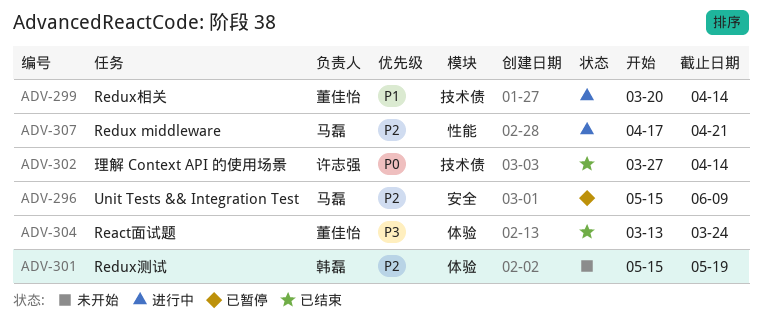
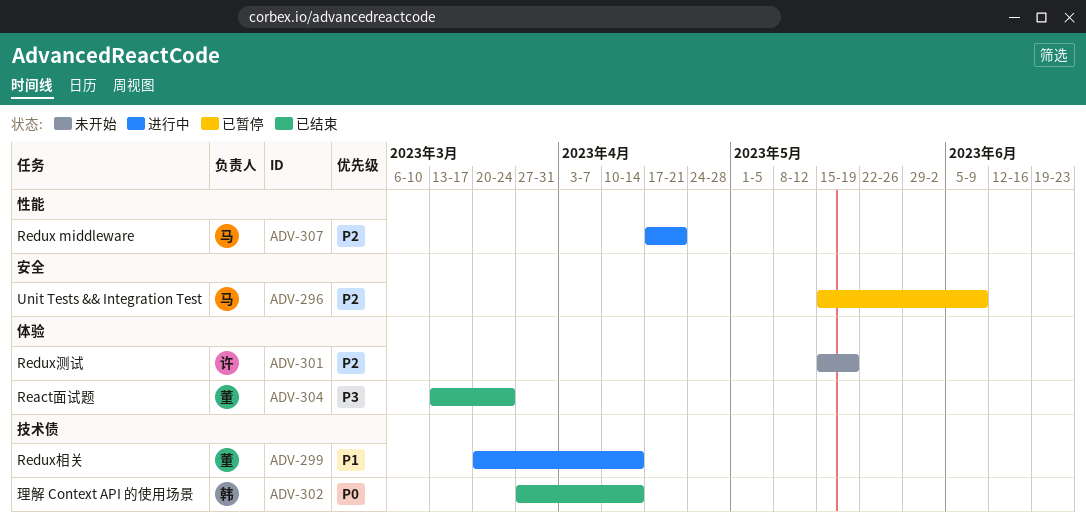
ADV-301, owner: 韩磊 -> 许志强
ADV-302, owner: 许志强 -> 韩磊

